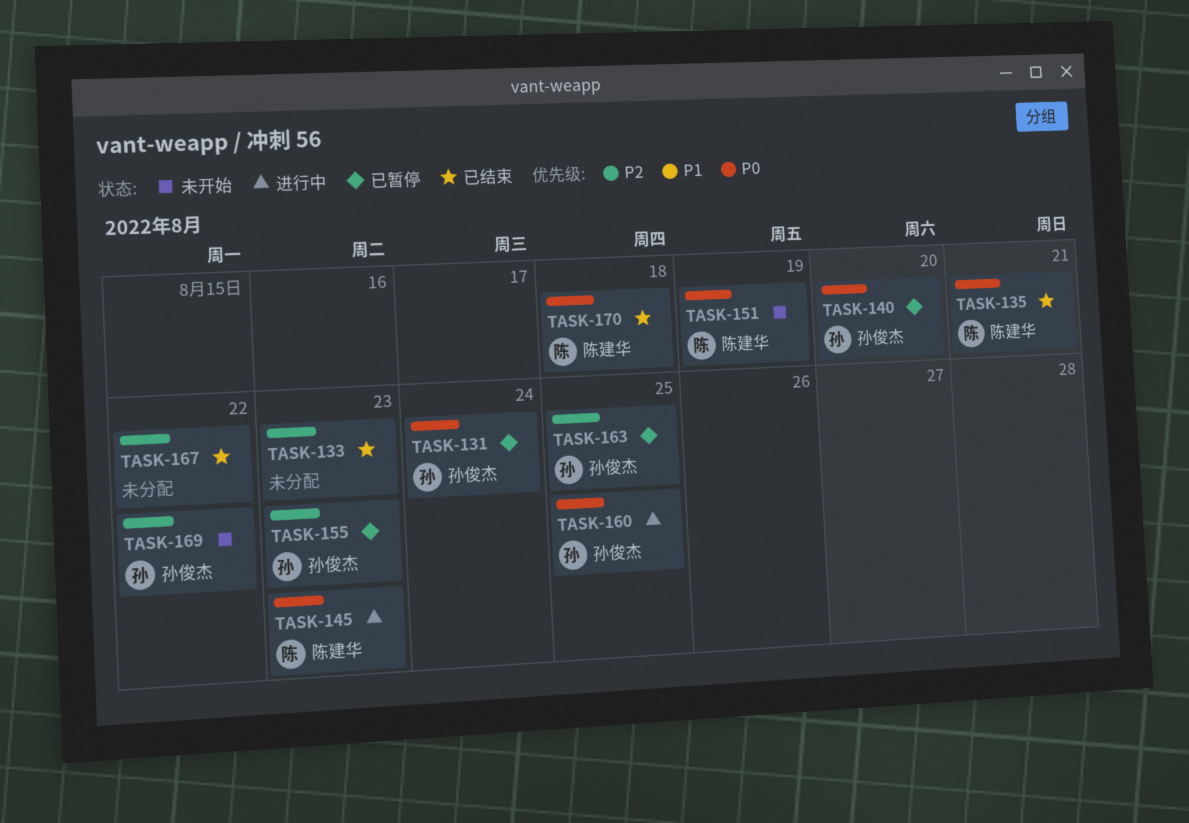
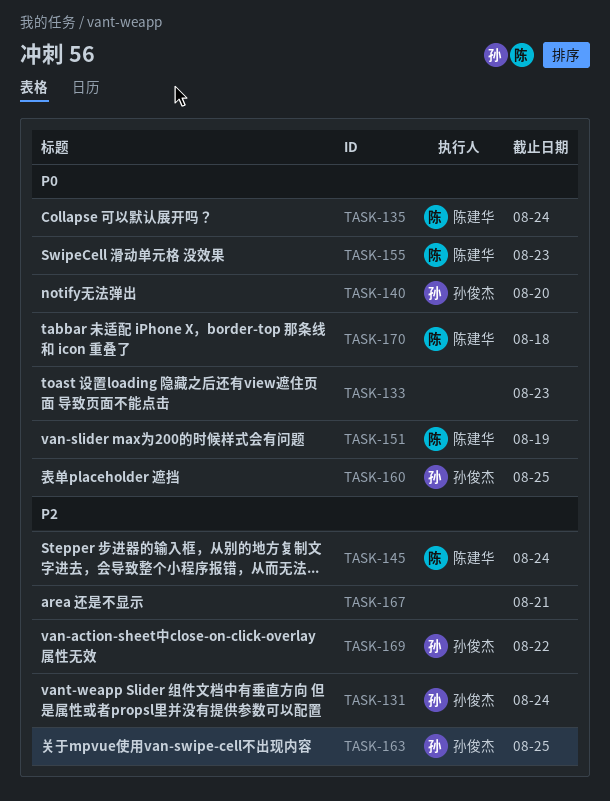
TASK-131, priority: P0 -> P2
TASK-133, priority: P2 -> P0
TASK-135, due: Aug 21 -> Aug 24
TASK-145, priority: P0 -> P2
TASK-145, due: Aug 23 -> Aug 24
TASK-155, owner: 孙俊杰 -> 陈建华
TASK-155, priority: P2 -> P0
TASK-167, due: Aug 22 -> Aug 21

